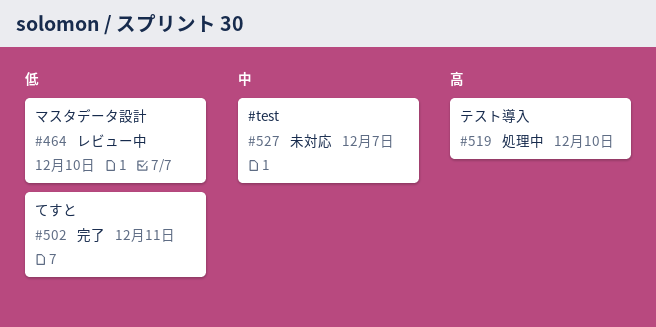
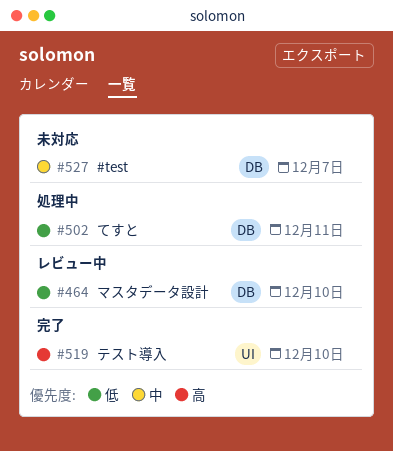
#502, status: 完了 -> 処理中
#519, status: 処理中 -> 完了

